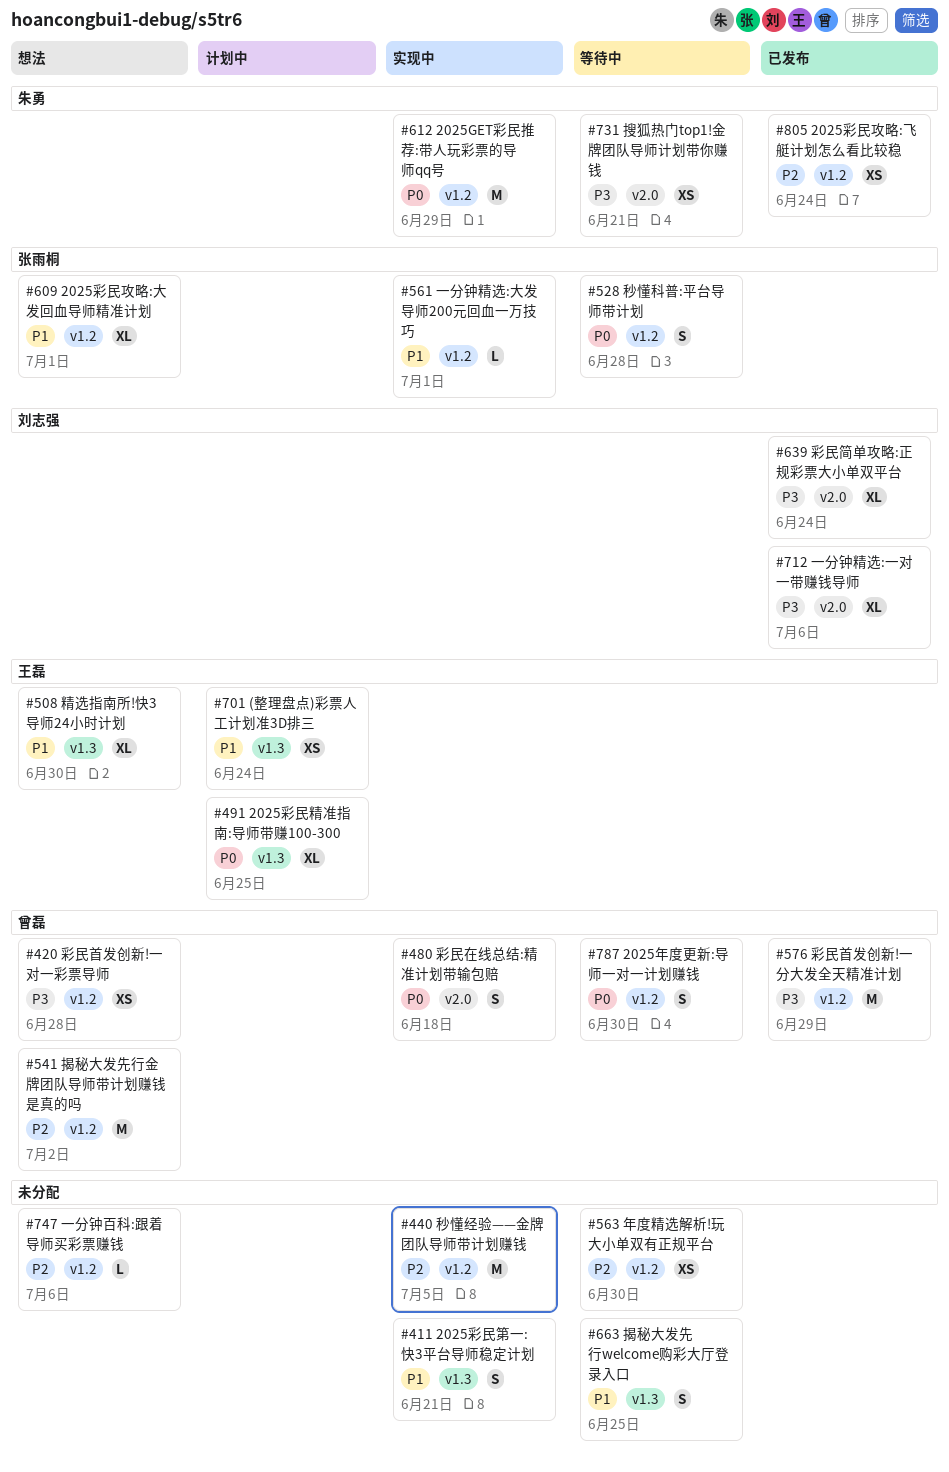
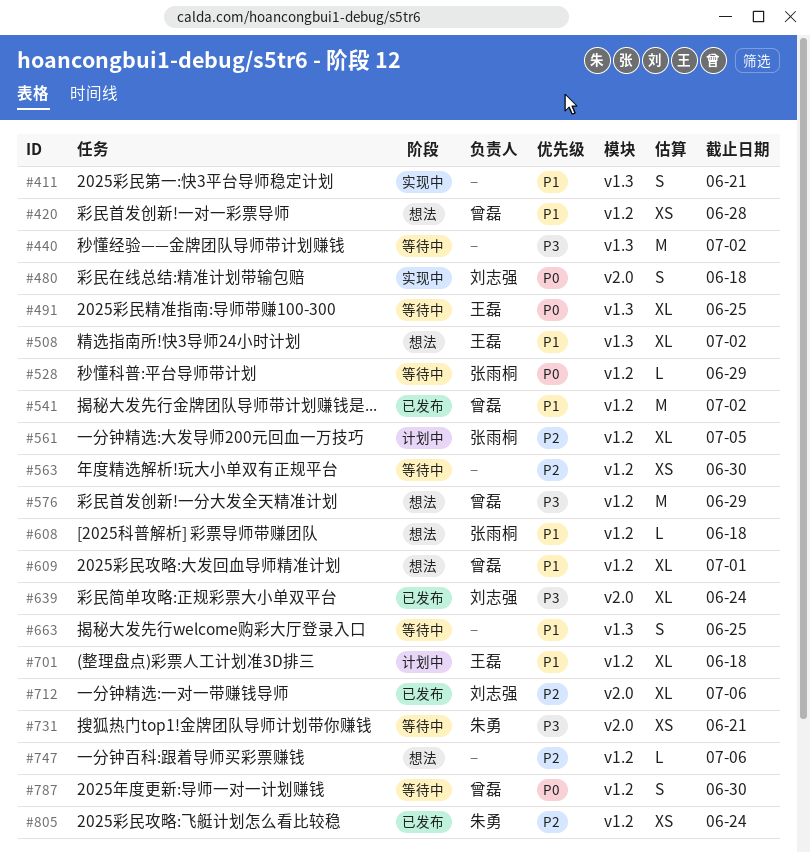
#420, priority: P3 -> P1
#440, status: 实现中 -> 等待中
#440, priority: P2 -> P3
#440, label: v1.2 -> v1.3
#440, due: Jul 5 -> Jul 2
#480, owner: 曾磊 -> 刘志强
#491, status: 计划中 -> 等待中
#508, due: Jun 30 -> Jul 2
#528, estimate: S -> L
#528, due: Jun 28 -> Jun 29
#541, status: 想法 -> 已发布
#541, priority: P2 -> P1
#561, status: 实现中 -> 计划中
#561, priority: P1 -> P2
#561, estimate: L -> XL
#561, due: Jul 1 -> Jul 5
#576, status: 已发布 -> 想法
#608: none -> present
#609, owner: 张雨桐 -> 曾磊
#612: present -> none
#701, label: v1.3 -> v1.2
#701, estimate: XS -> XL
#701, due: Jun 24 -> Jun 18
#712, priority: P3 -> P2

